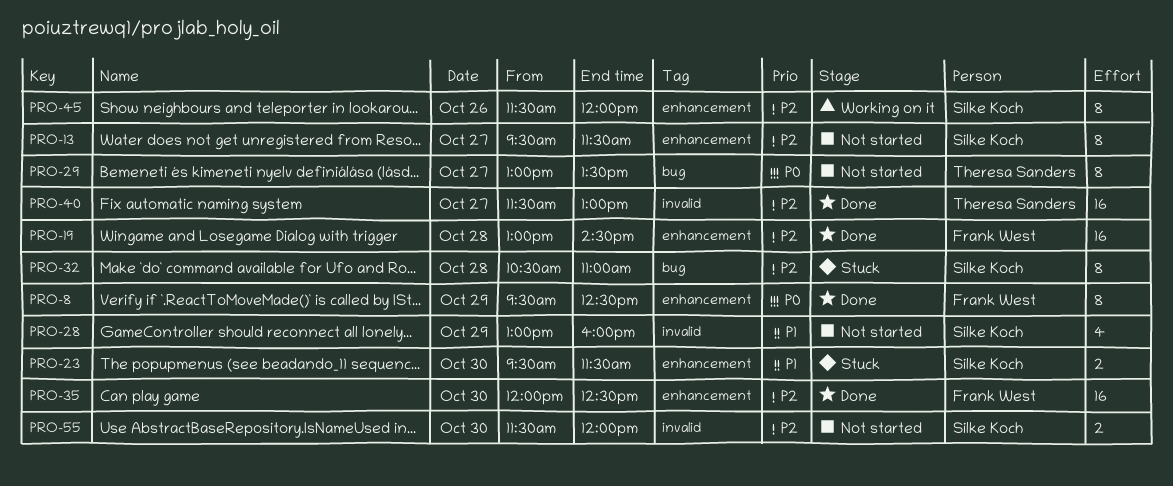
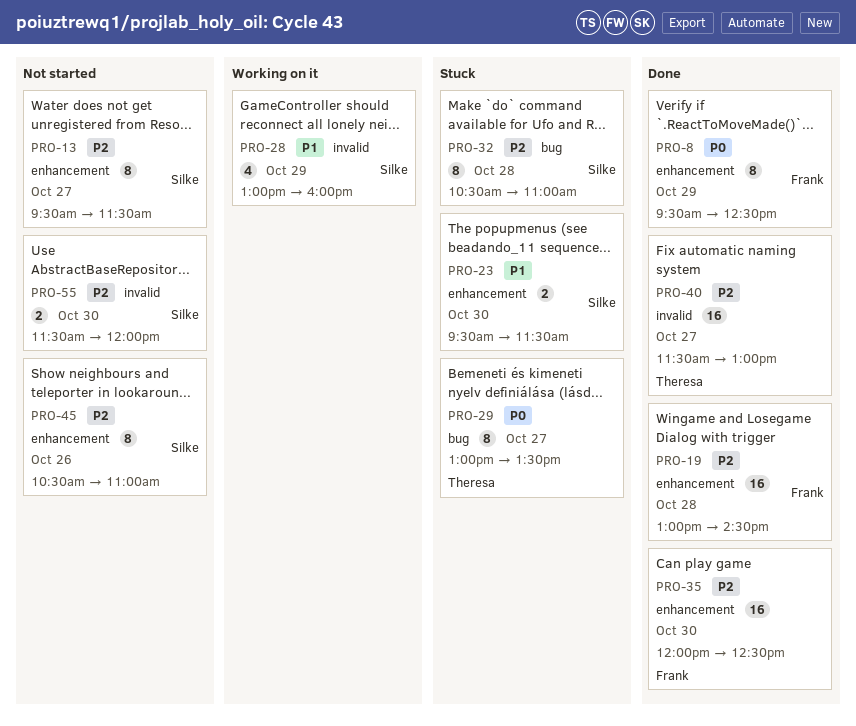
PRO-28, status: Not started -> Working on it
PRO-29, status: Not started -> Stuck
PRO-45, status: Working on it -> Not started
PRO-45, begins: 11:30 -> 10:30
PRO-45, ends: 12:00 -> 11:00

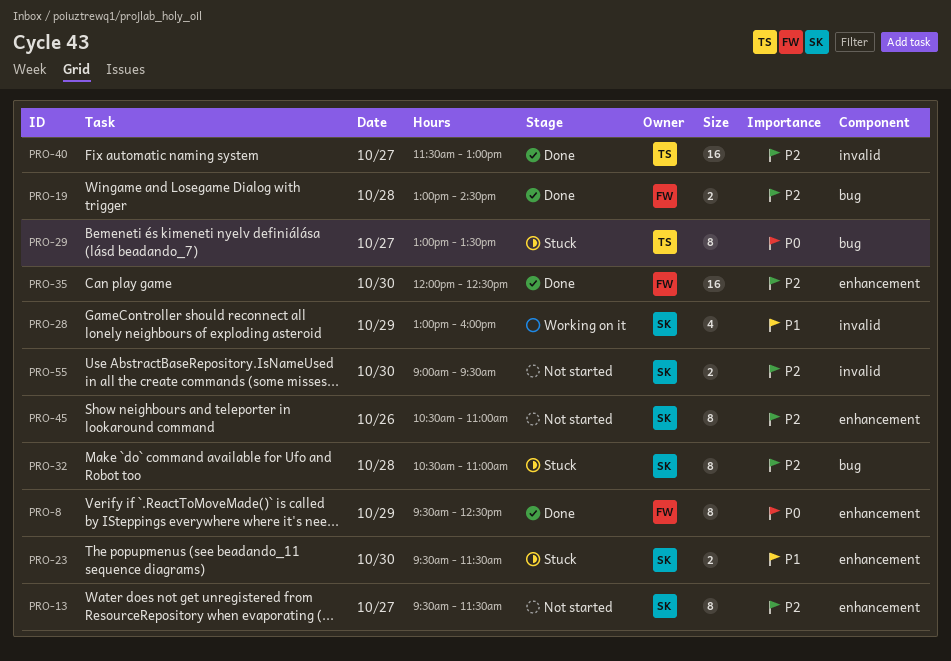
PRO-19, label: enhancement -> bug
PRO-19, estimate: 16 -> 2
PRO-55, begins: 11:30 -> 09:00
PRO-55, ends: 12:00 -> 09:30

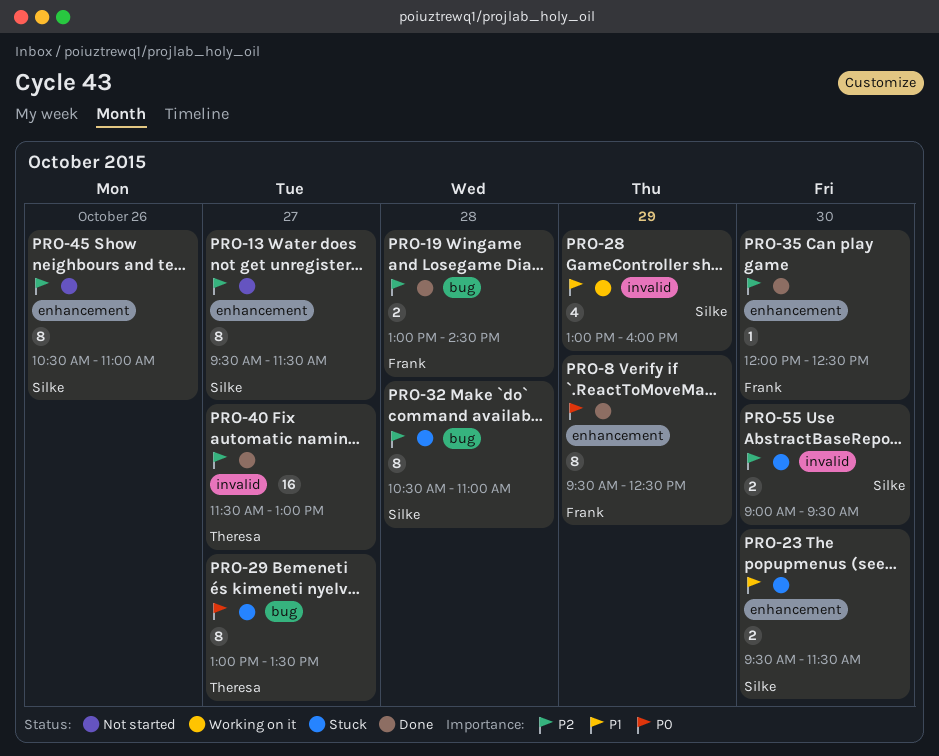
PRO-35, estimate: 16 -> 1
PRO-55, status: Not started -> Stuck

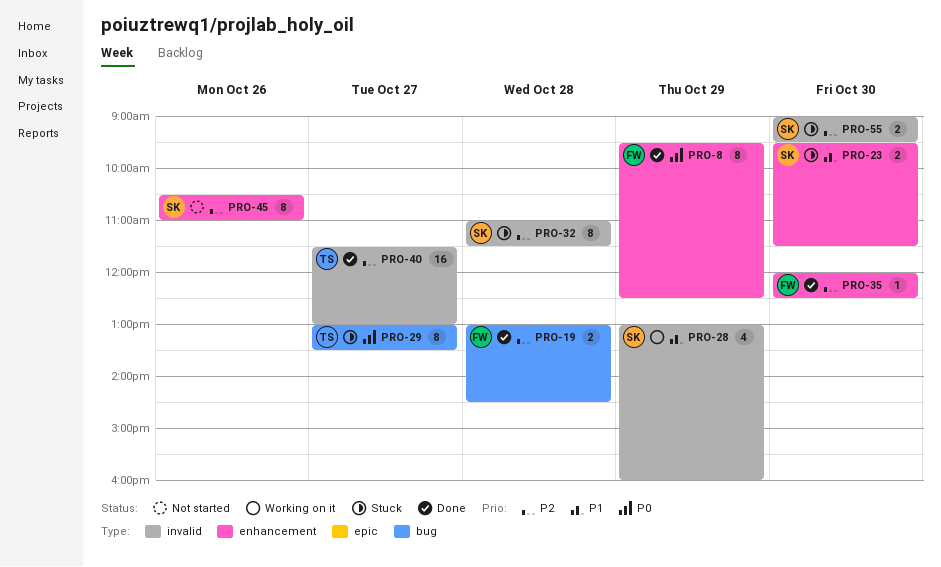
PRO-13: present -> none
PRO-32, label: bug -> invalid
PRO-32, begins: 10:30 -> 11:00
PRO-32, ends: 11:00 -> 11:30

